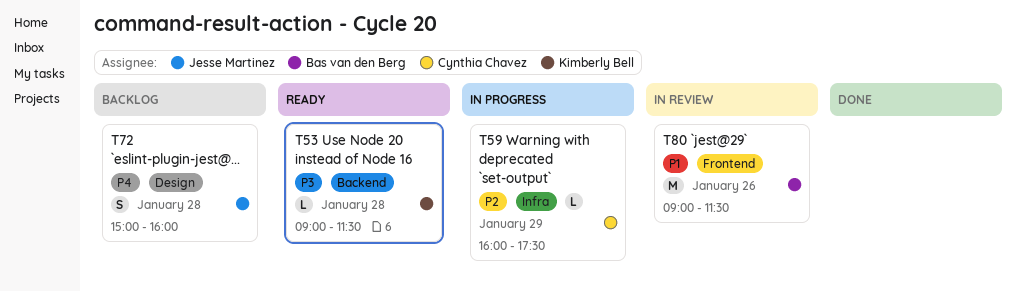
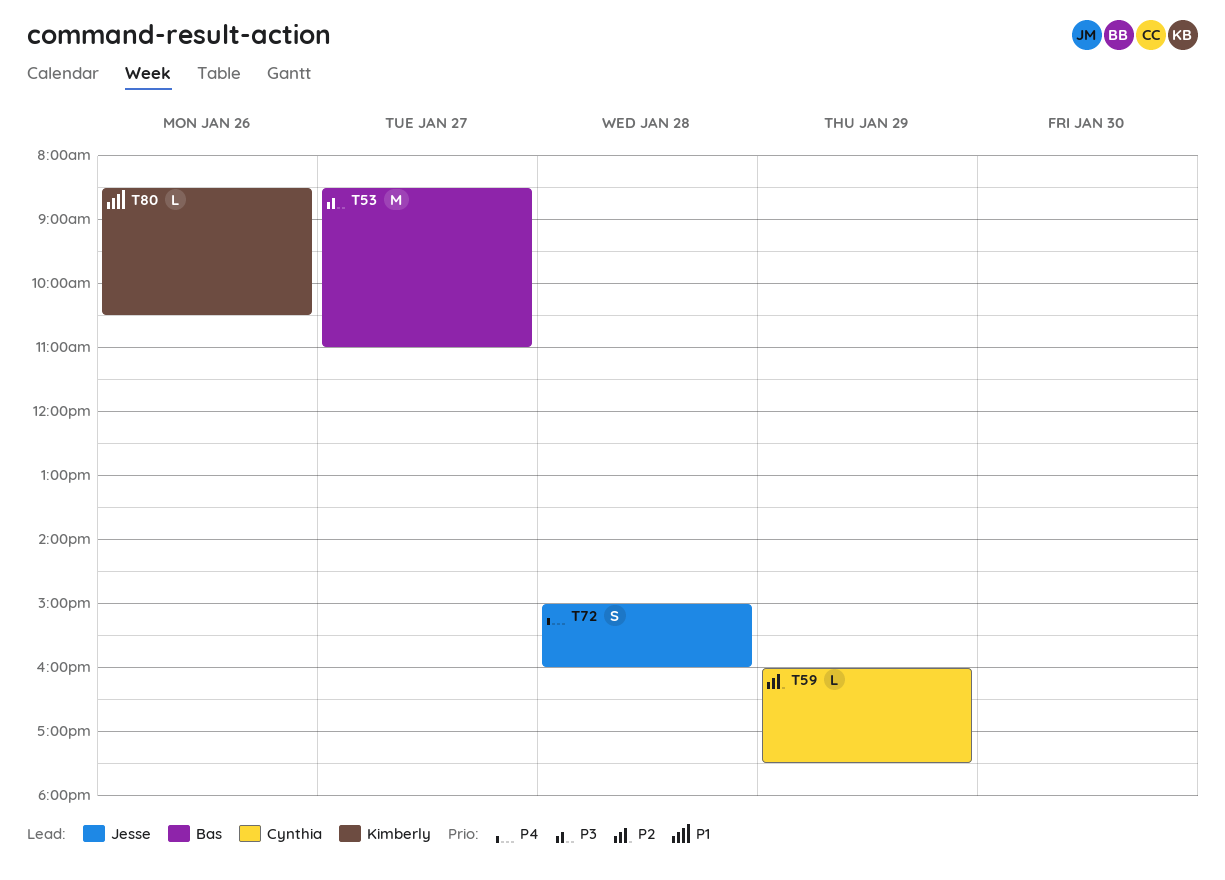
T53, owner: Kimberly Bell -> Bas van den Berg
T53, estimate: L -> M
T53, day: Jan 28 -> Jan 27
T53, begins: 09:00 -> 08:30
T53, ends: 11:30 -> 11:00
T80, owner: Bas van den Berg -> Kimberly Bell
T80, estimate: M -> L
T80, begins: 09:00 -> 08:30
T80, ends: 11:30 -> 10:30

